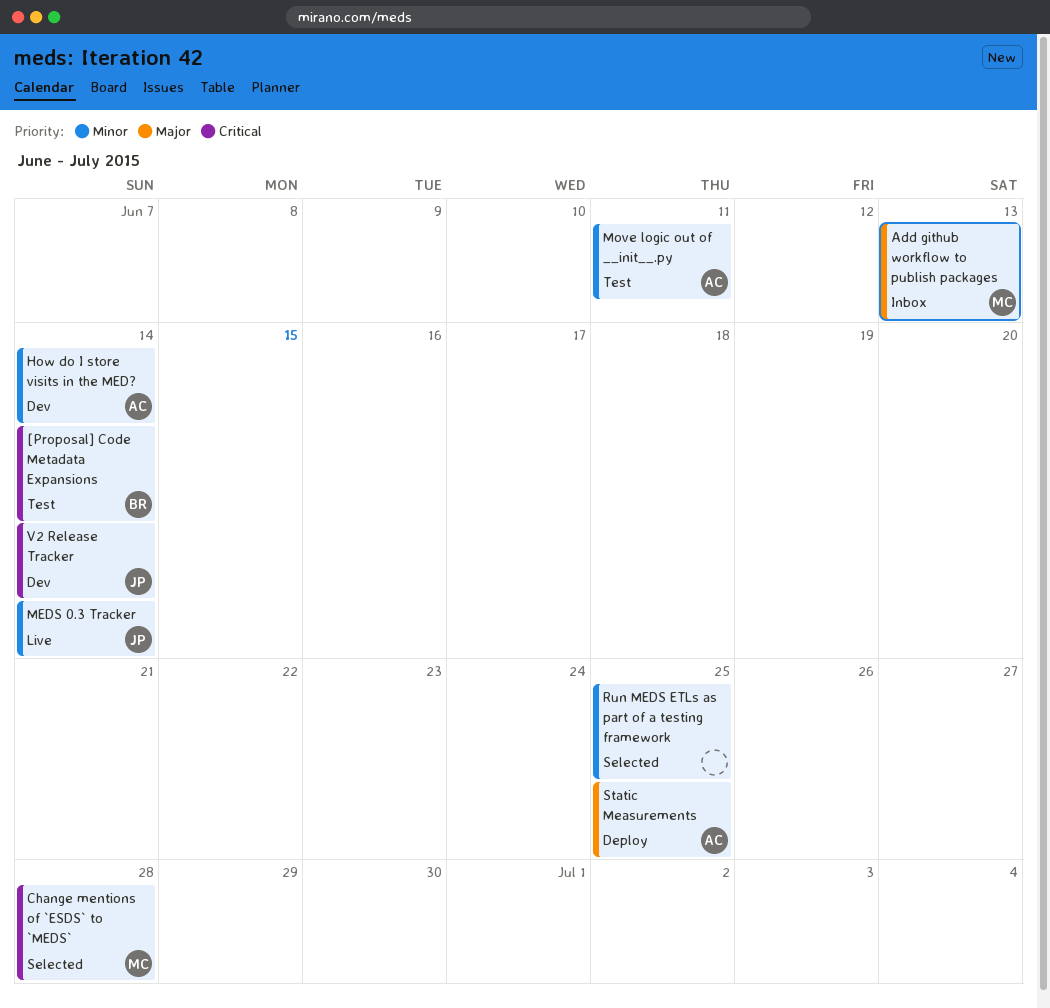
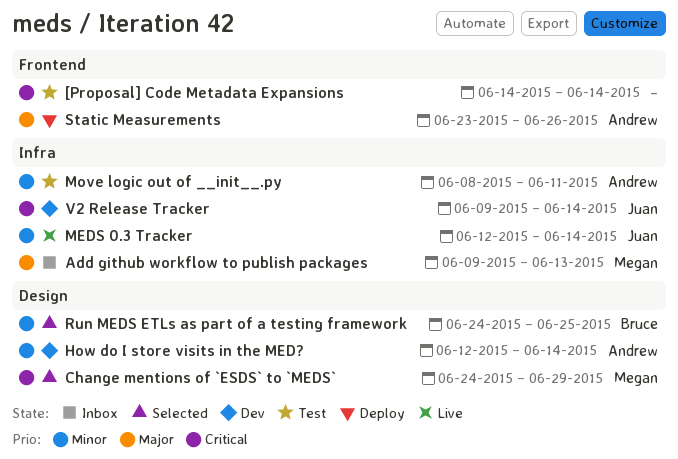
[Proposal] Code Metadata Expansions, owner: Bruce -> none
Change mentions of `ESDS` to `MEDS`, due: Jun 28 -> Jun 29
Run MEDS ETLs as part of a testing framework, owner: none -> Bruce
Static Measurements, due: Jun 25 -> Jun 26

